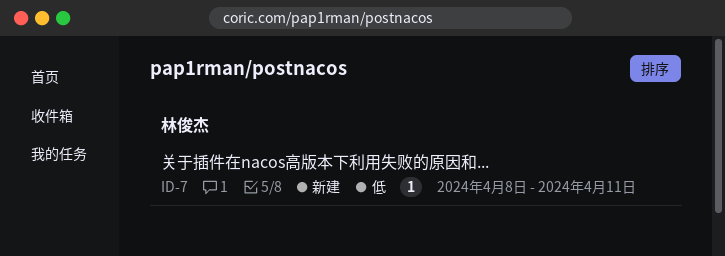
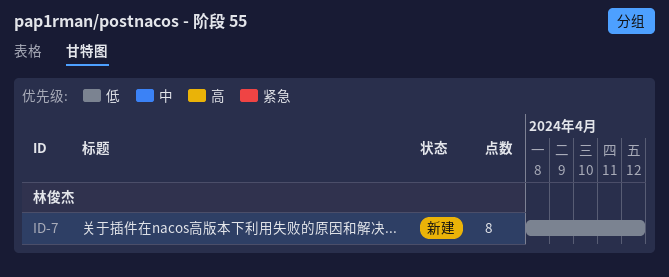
ID-7, estimate: 1 -> 8
ID-7, due: Apr 11 -> Apr 12

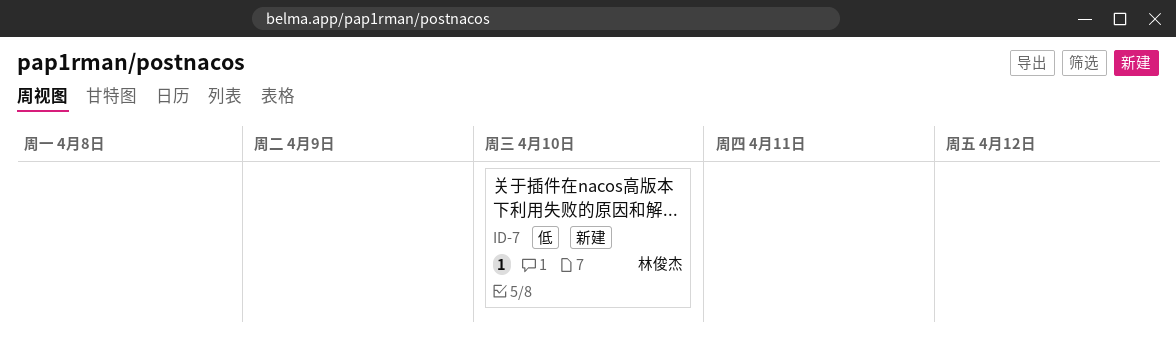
ID-7, estimate: 8 -> 1
ID-7, due: Apr 12 -> Apr 10

